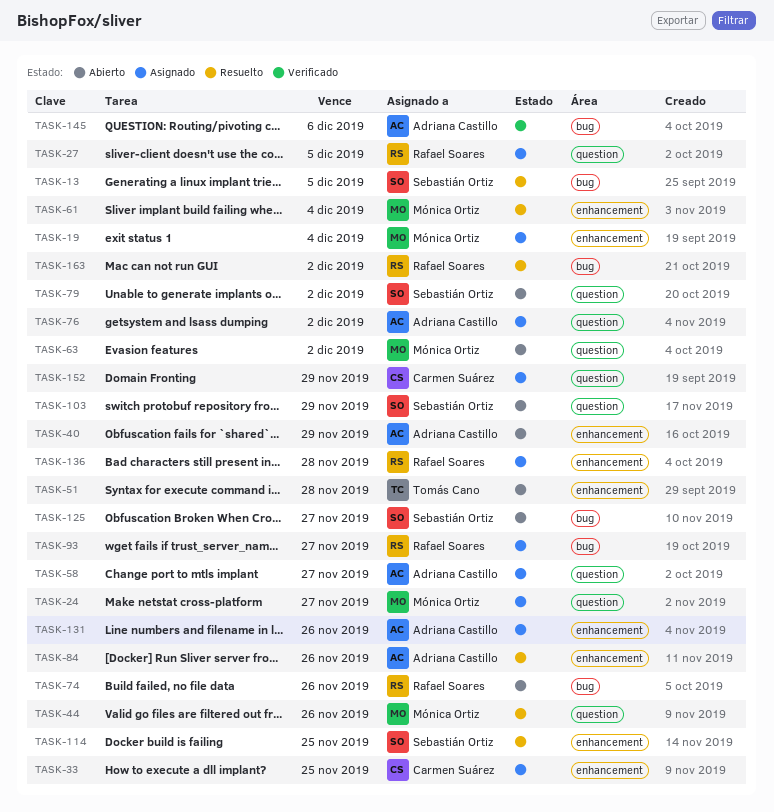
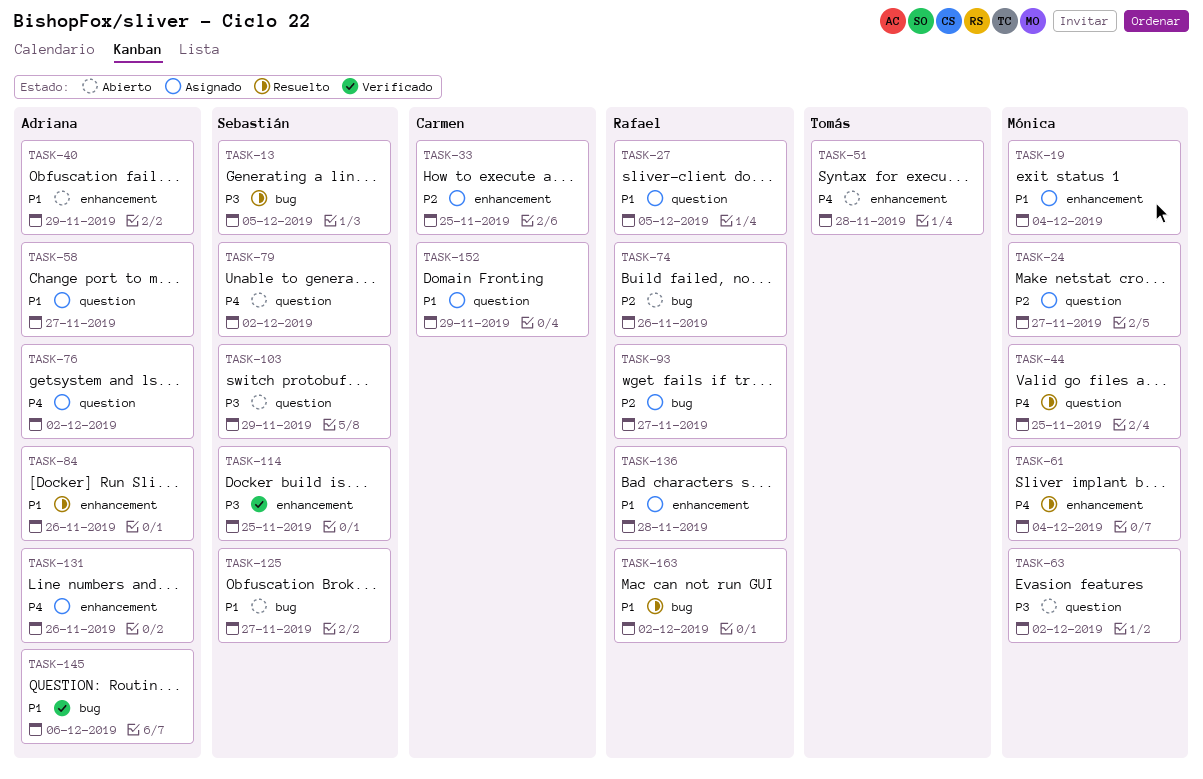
TASK-44, due: Nov 26 -> Nov 25
TASK-114, status: Resuelto -> Verificado

